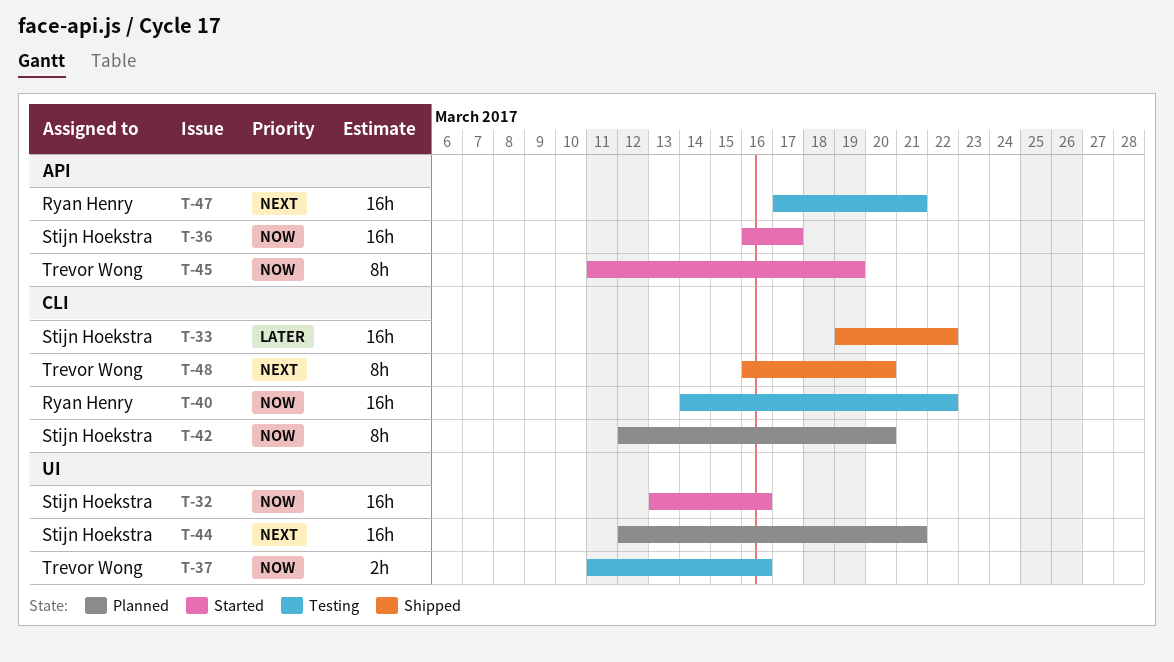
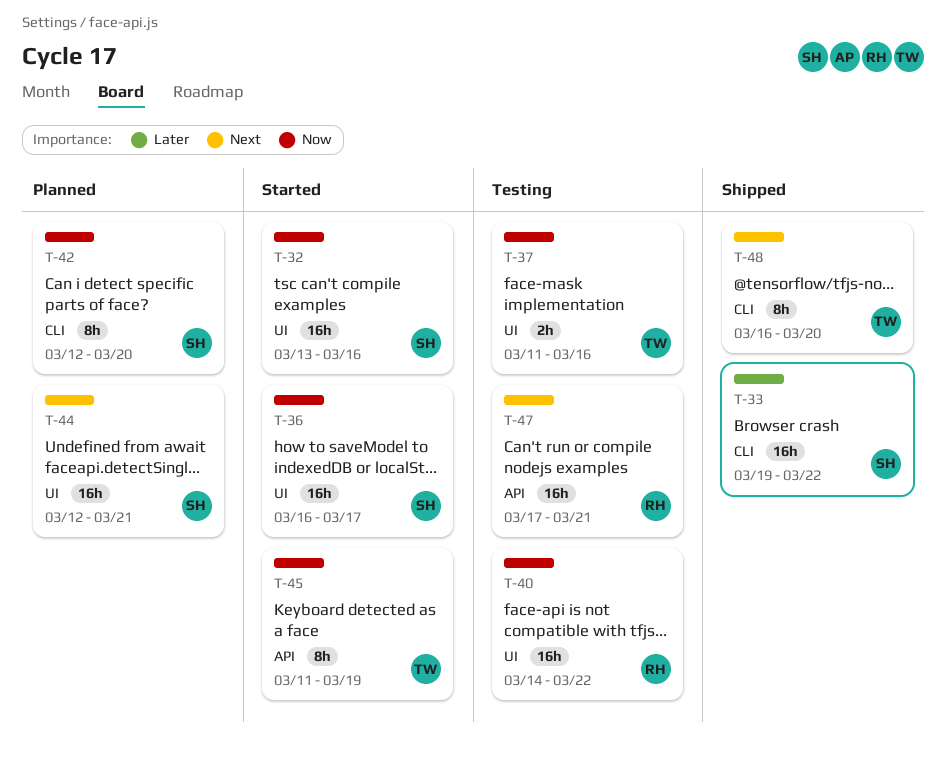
T-36, label: API -> UI
T-40, label: CLI -> UI

